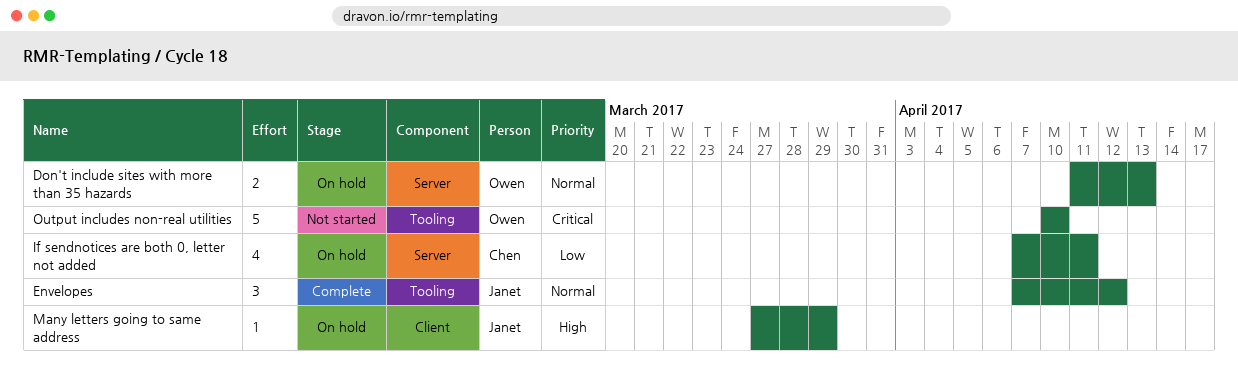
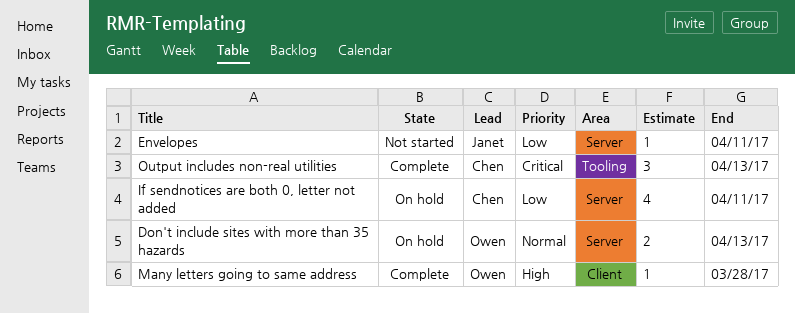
Envelopes, status: Complete -> Not started
Envelopes, priority: Normal -> Low
Envelopes, label: Tooling -> Server
Envelopes, estimate: 3 -> 1
Envelopes, due: Apr 12 -> Apr 11
Many letters going to same address, status: On hold -> Complete
Many letters going to same address, owner: Janet -> Owen
Many letters going to same address, due: Mar 29 -> Mar 28
Output includes non-real utilities, status: Not started -> Complete
Output includes non-real utilities, owner: Owen -> Chen
Output includes non-real utilities, estimate: 5 -> 3
Output includes non-real utilities, due: Apr 10 -> Apr 13

